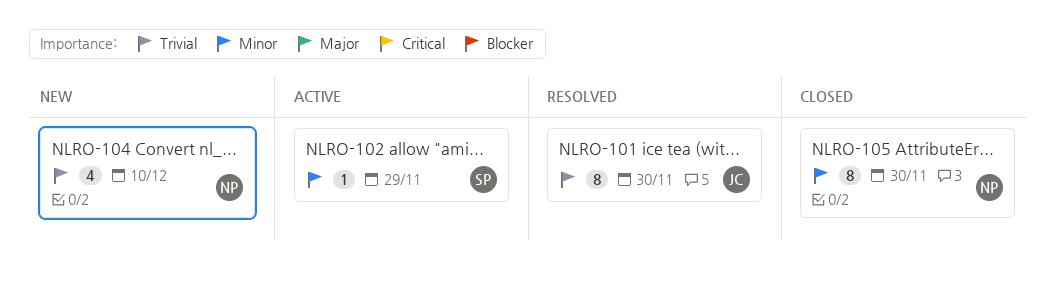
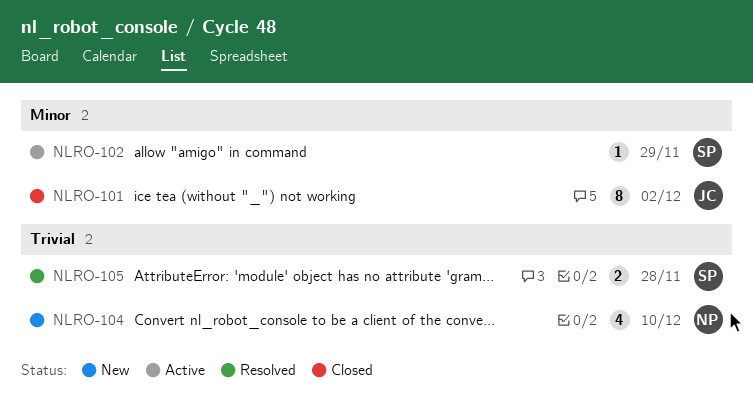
NLRO-101, status: Resolved -> Closed
NLRO-101, priority: Trivial -> Minor
NLRO-101, due: Nov 30 -> Dec 2
NLRO-105, status: Closed -> Resolved
NLRO-105, owner: NP -> SP
NLRO-105, priority: Minor -> Trivial
NLRO-105, estimate: 8 -> 2
NLRO-105, due: Nov 30 -> Nov 28

